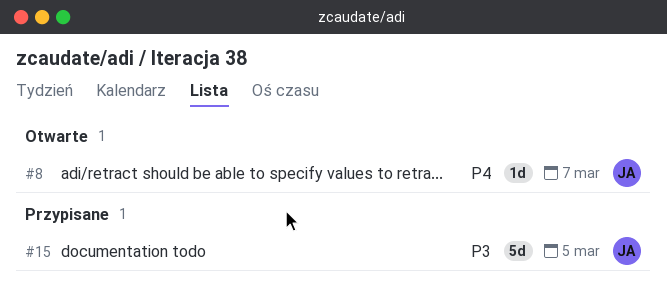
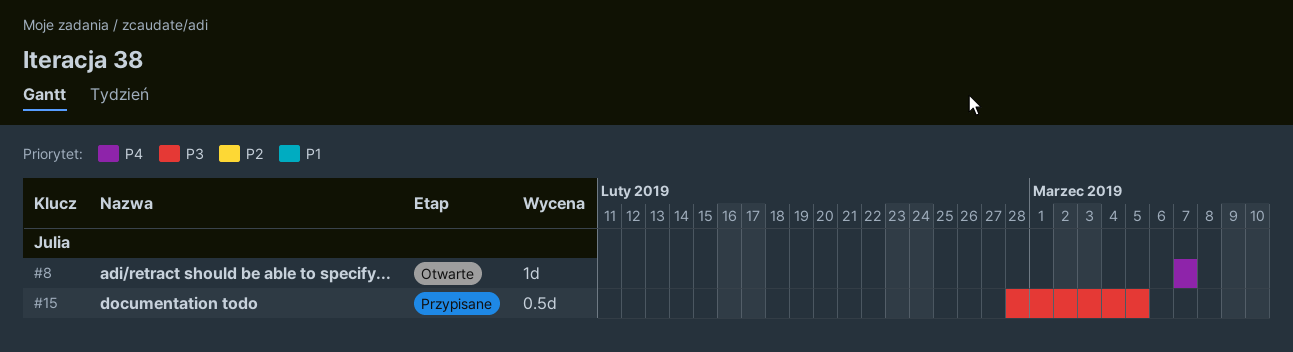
#15, estimate: 5d -> 0.5d

